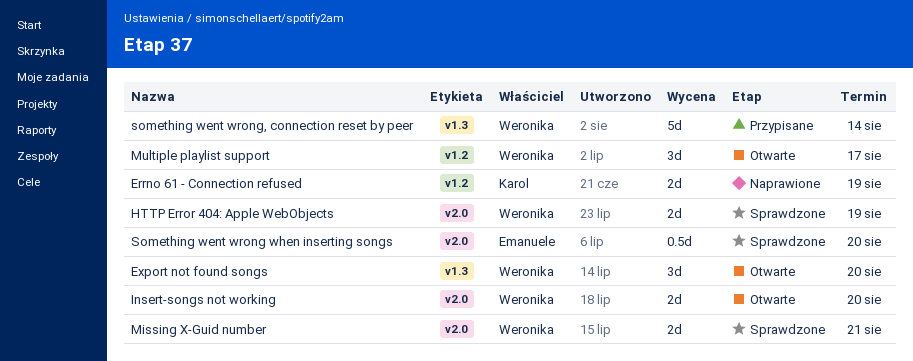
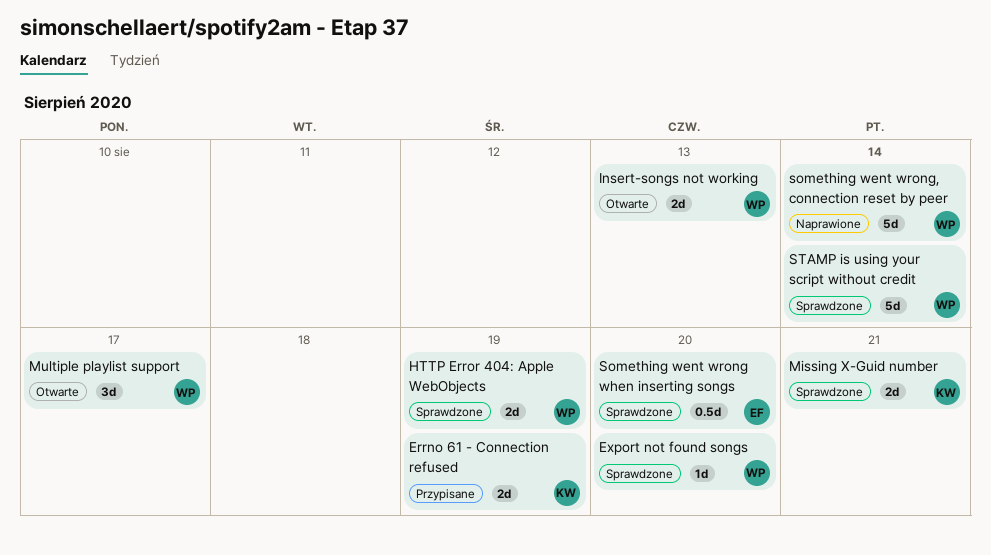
Errno 61 - Connection refused, status: Naprawione -> Przypisane
Export not found songs, status: Otwarte -> Sprawdzone
Export not found songs, estimate: 3d -> 1d
Insert-songs not working, due: Aug 20 -> Aug 13
Missing X-Guid number, owner: Weronika -> Karol
something went wrong, connection reset by peer, status: Przypisane -> Naprawione
STAMP is using your script without credit: none -> present

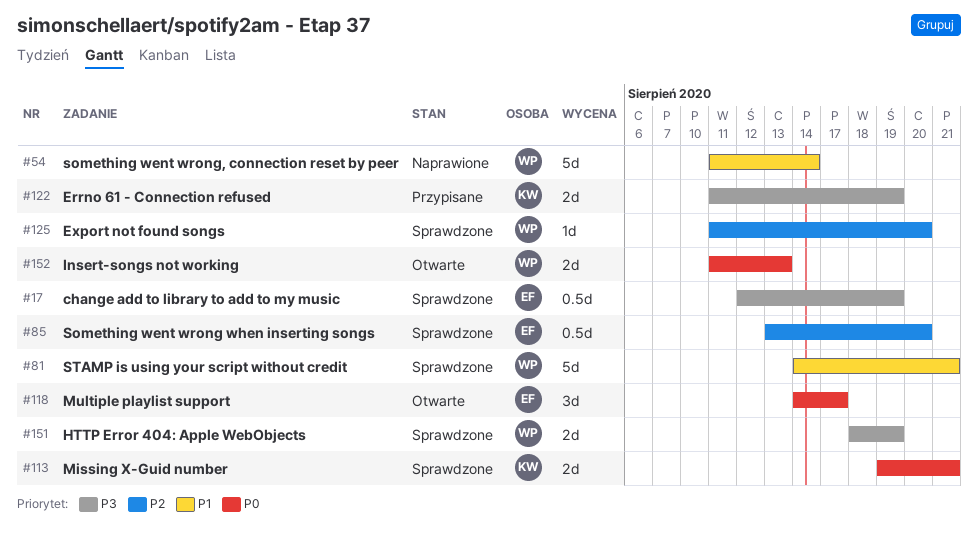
change add to library to add to my music: none -> present
Multiple playlist support, owner: WP -> EF
STAMP is using your script without credit, due: Aug 14 -> Aug 21

